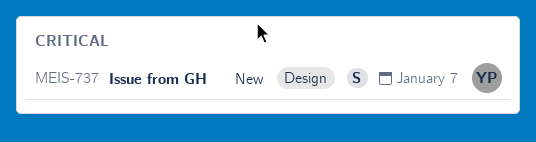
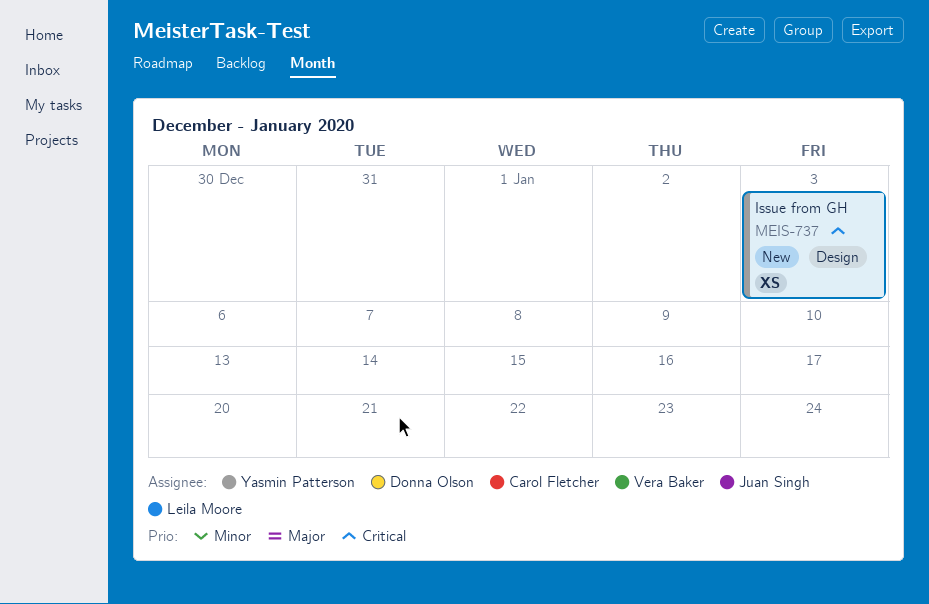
MEIS-737, estimate: S -> XS
MEIS-737, due: Jan 7 -> Jan 3

